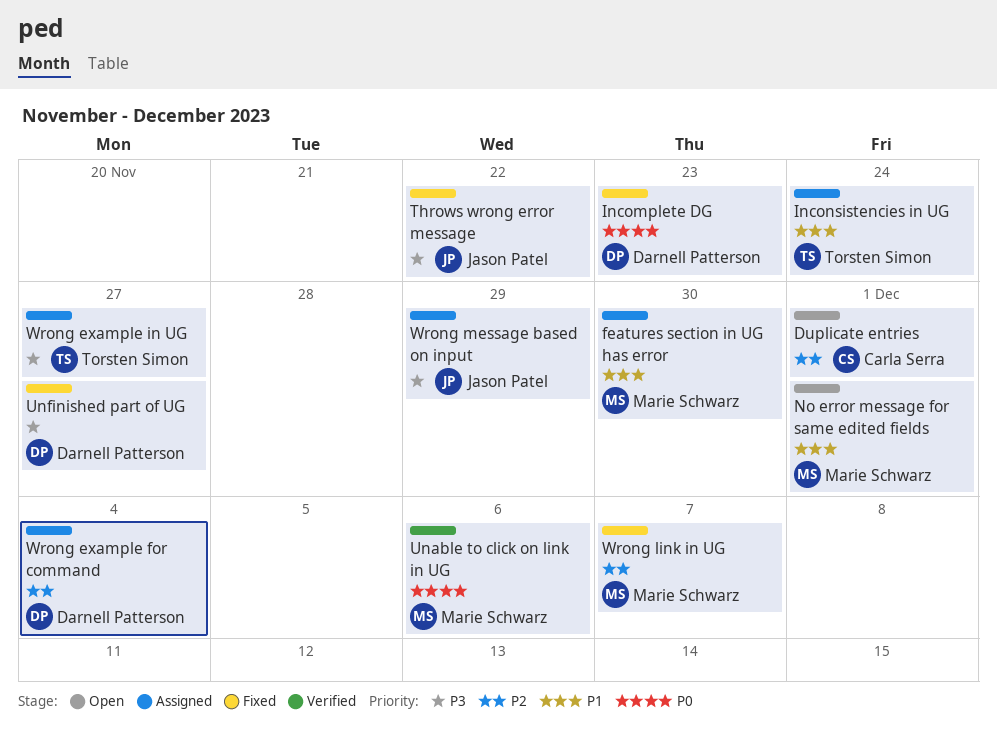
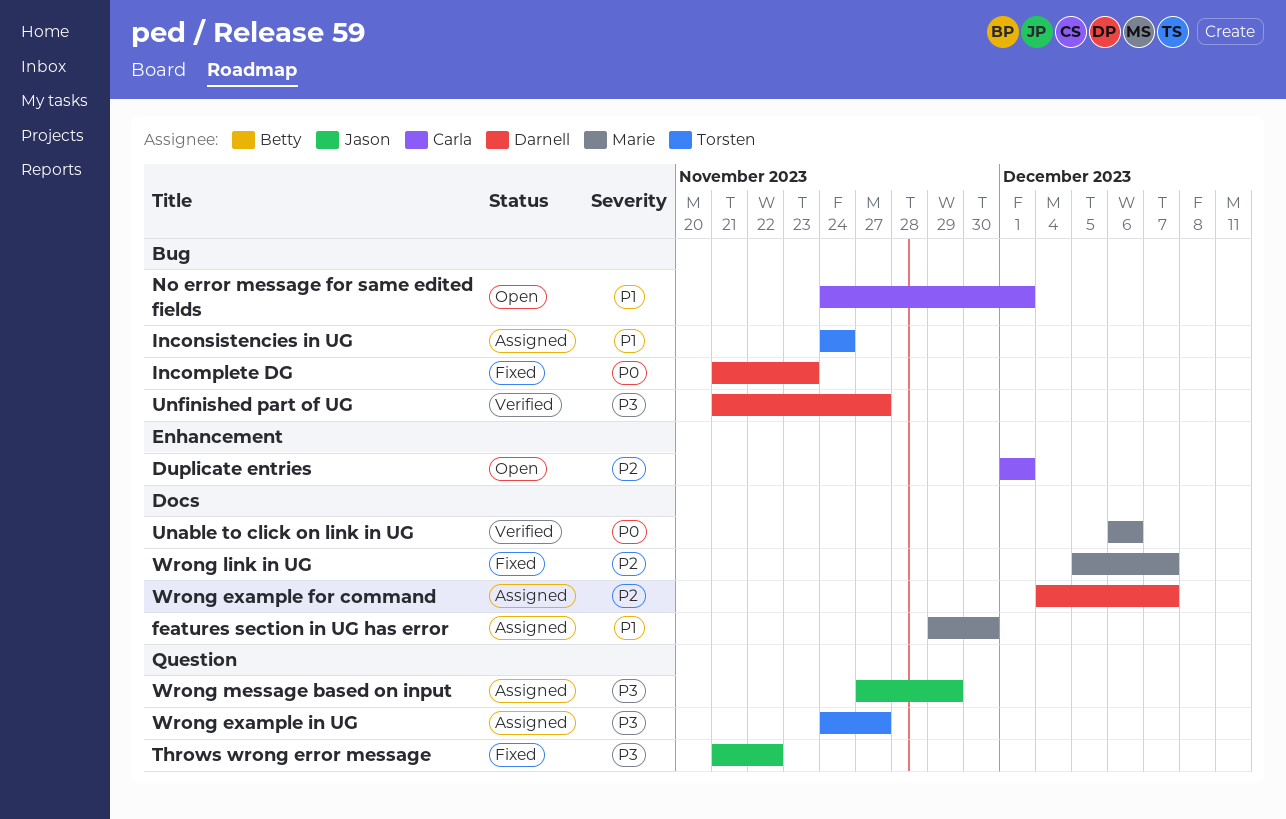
No error message for same edited fields, owner: Marie Schwarz -> Carla Serra
Unfinished part of UG, status: Fixed -> Verified
Wrong example for command, due: Dec 4 -> Dec 7

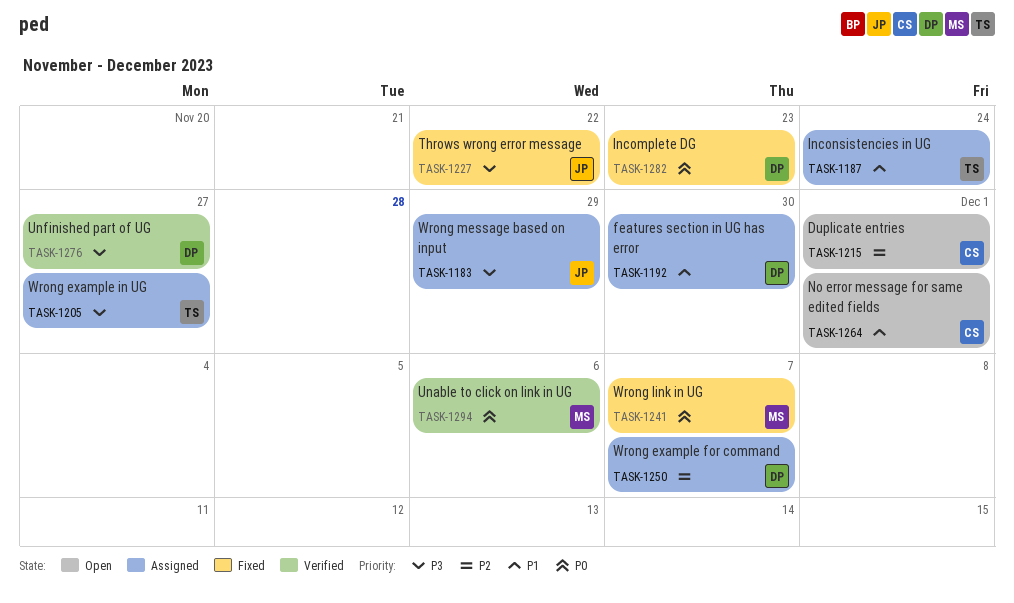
features section in UG has error, owner: Marie -> Darnell
Wrong link in UG, priority: P2 -> P0

